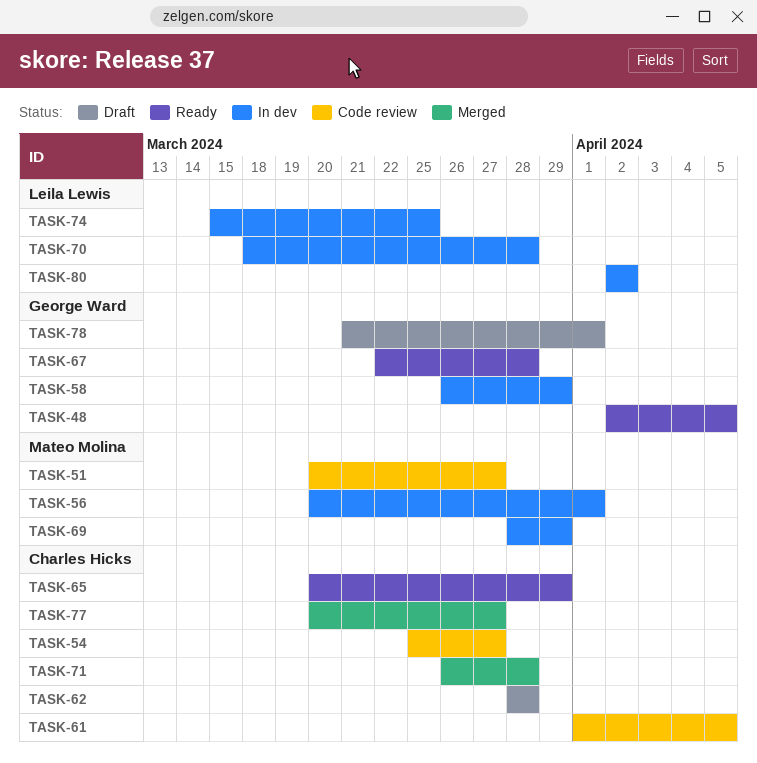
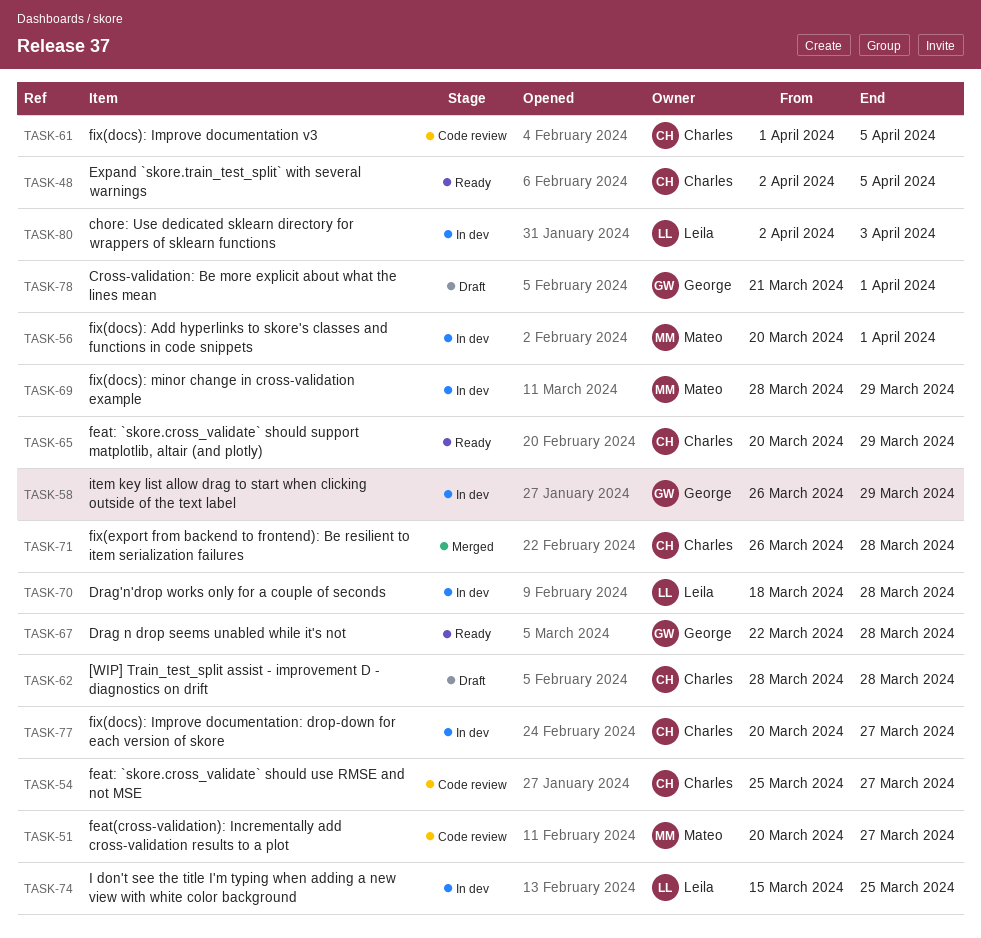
TASK-48, owner: George Ward -> Charles Hicks
TASK-77, status: Merged -> In dev
TASK-80, due: Apr 2 -> Apr 3

